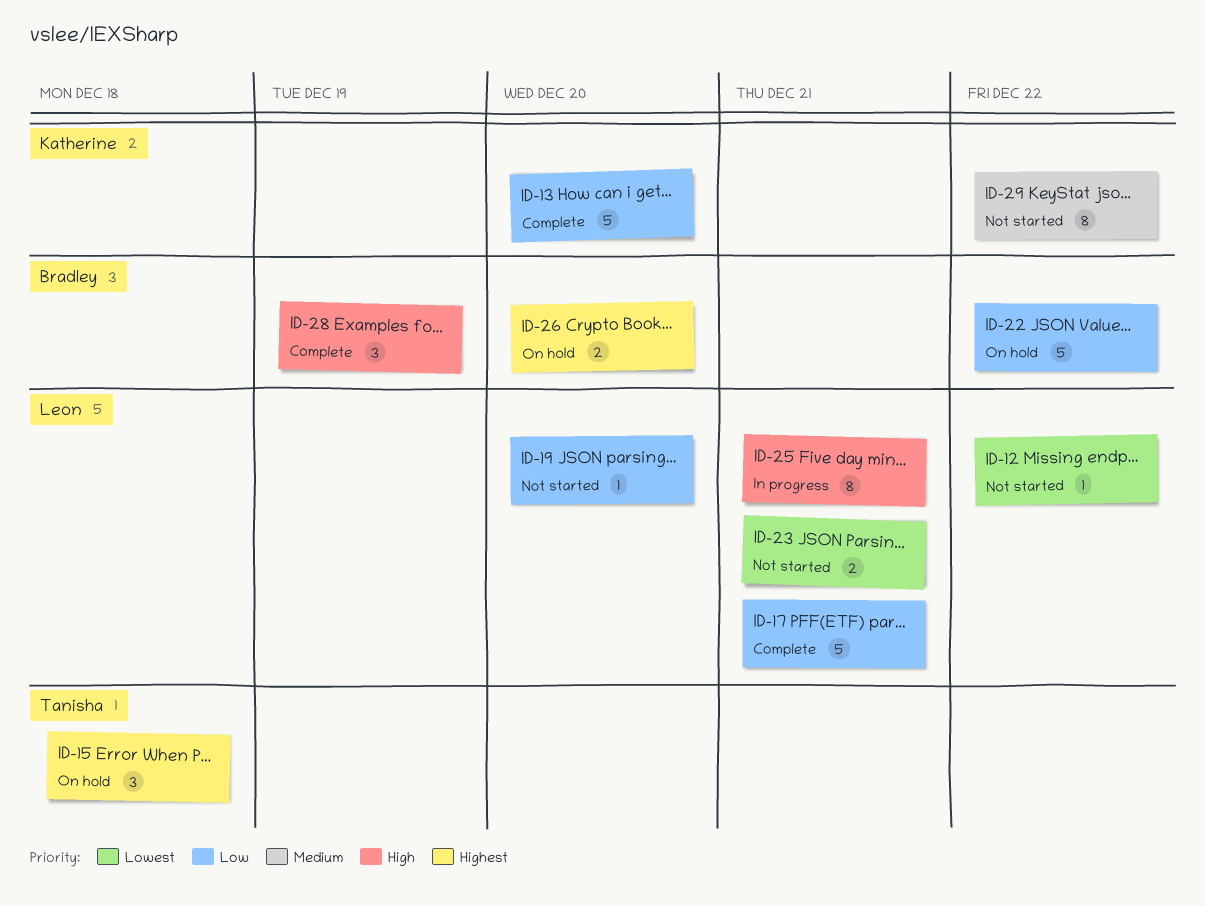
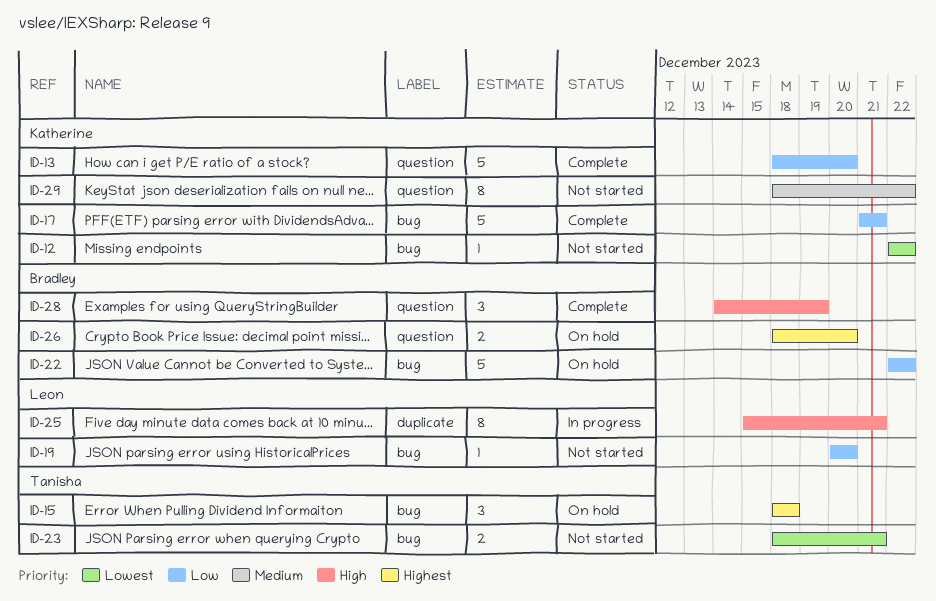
ID-12, owner: Leon -> Katherine
ID-17, owner: Leon -> Katherine
ID-23, owner: Leon -> Tanisha

